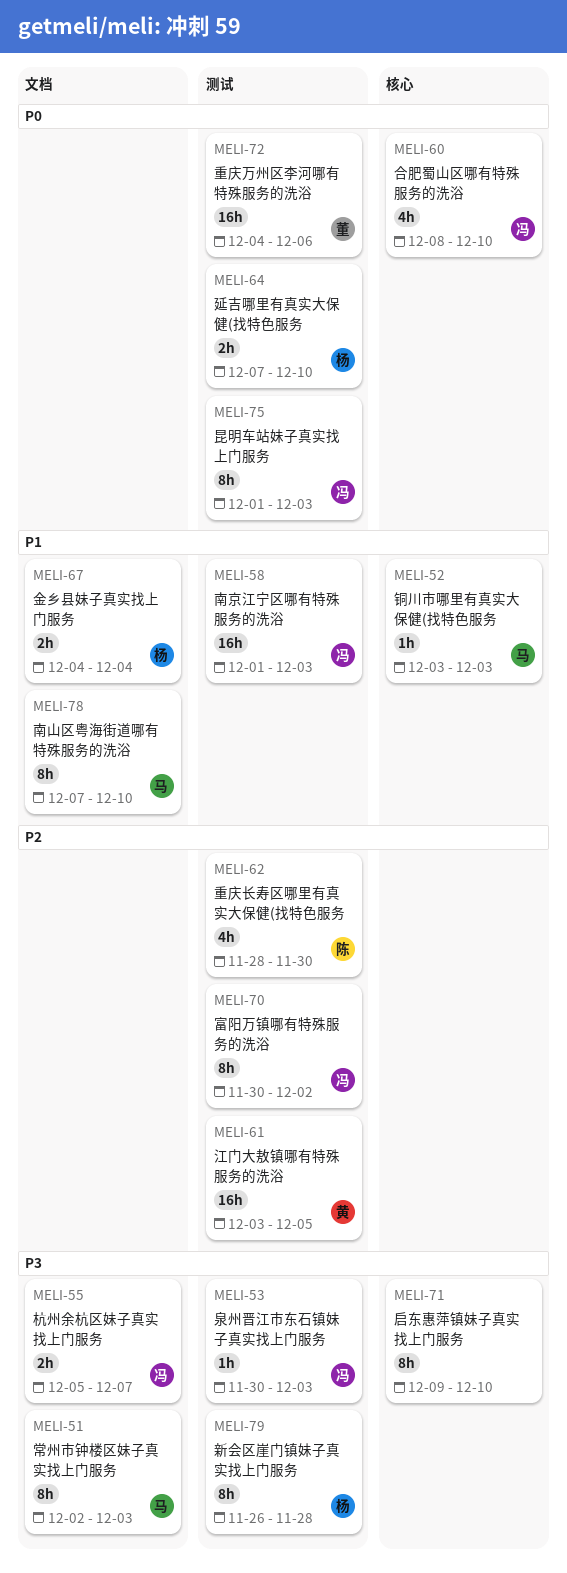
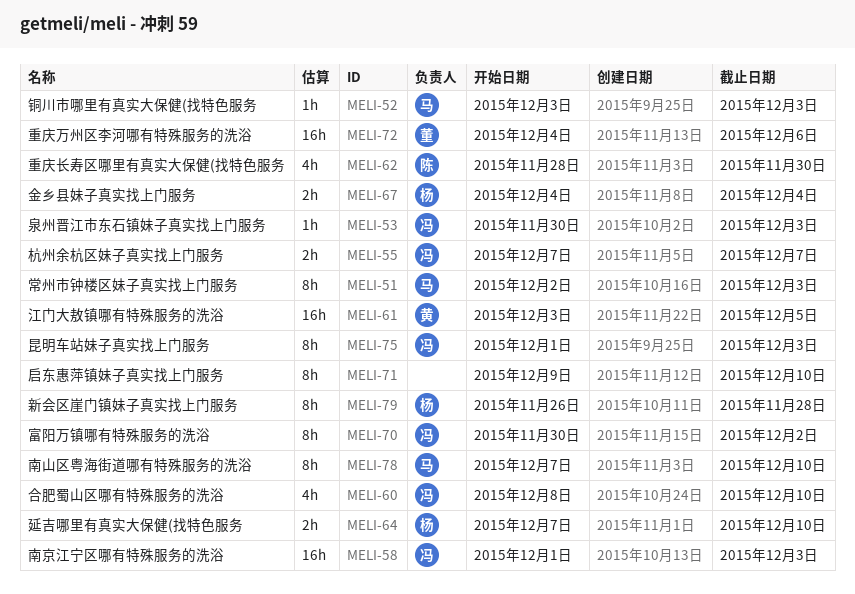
MELI-55, start: Dec 5 -> Dec 7

